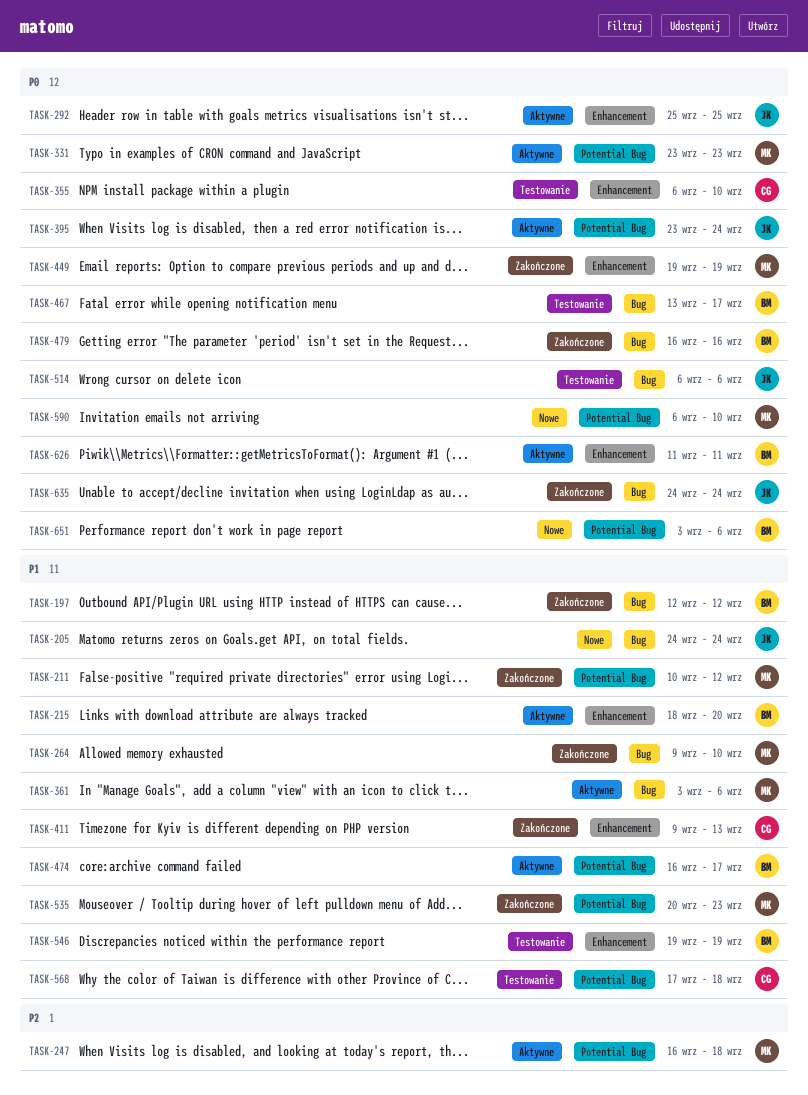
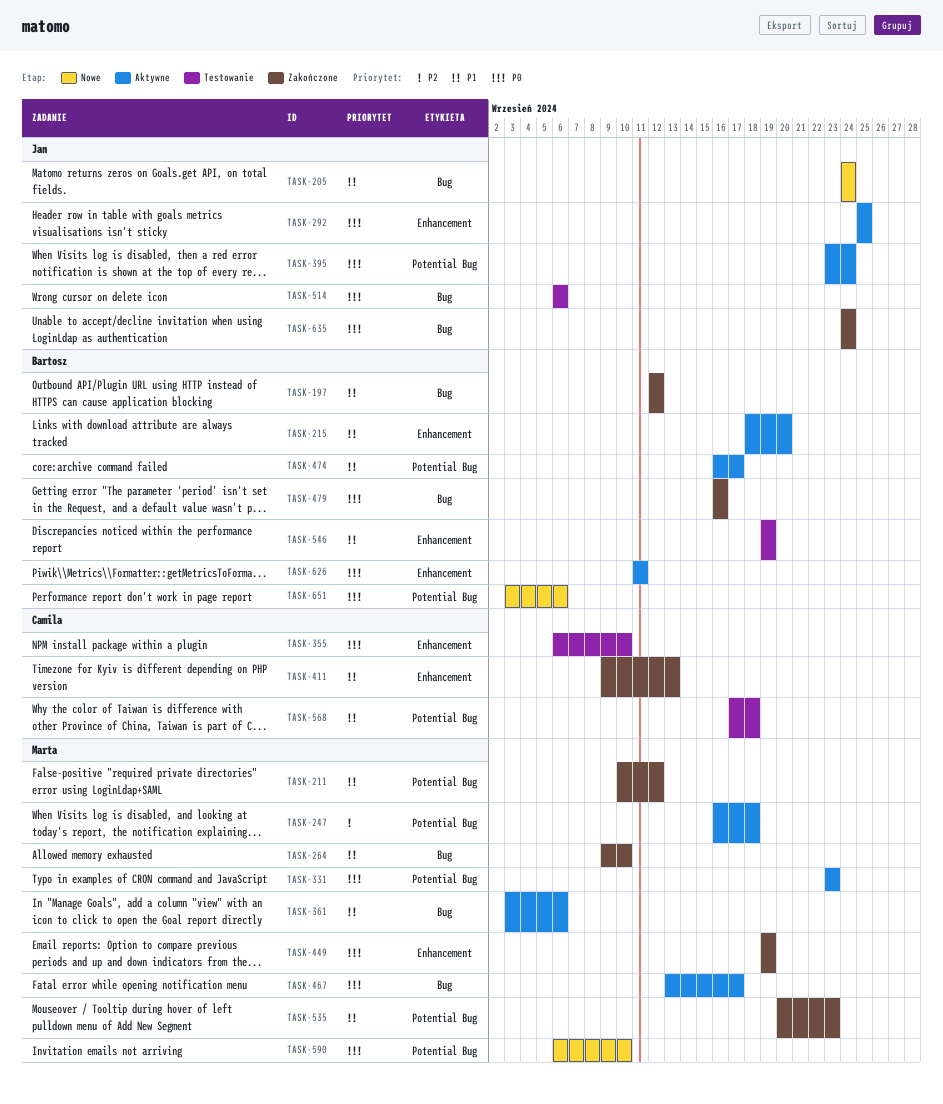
TASK-467, status: Testowanie -> Aktywne
TASK-467, owner: Bartosz -> Marta

